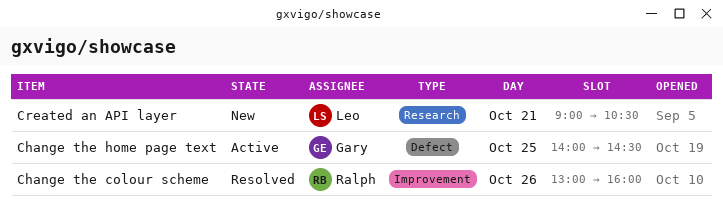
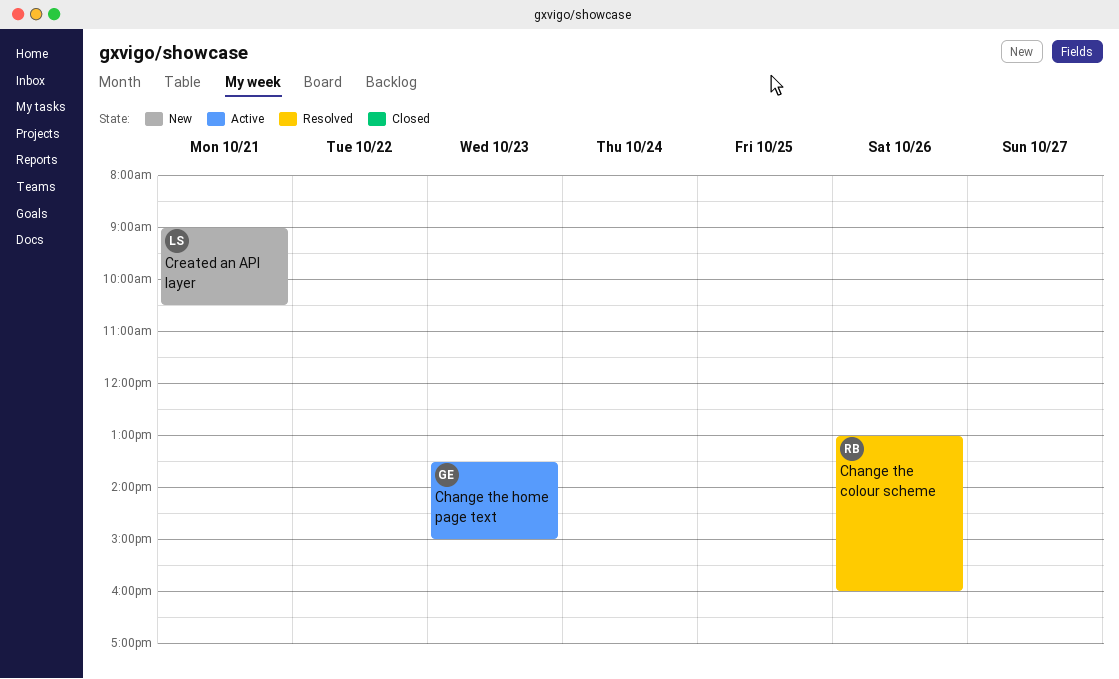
Change the home page text, day: Oct 25 -> Oct 23
Change the home page text, begins: 14:00 -> 13:30
Change the home page text, ends: 14:30 -> 15:00

